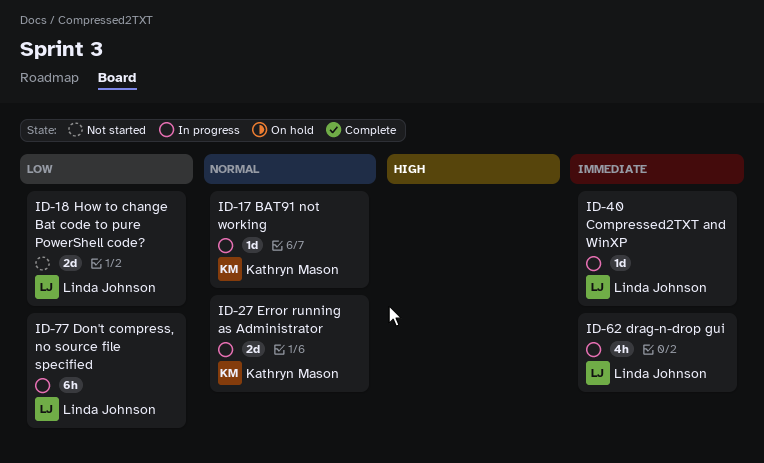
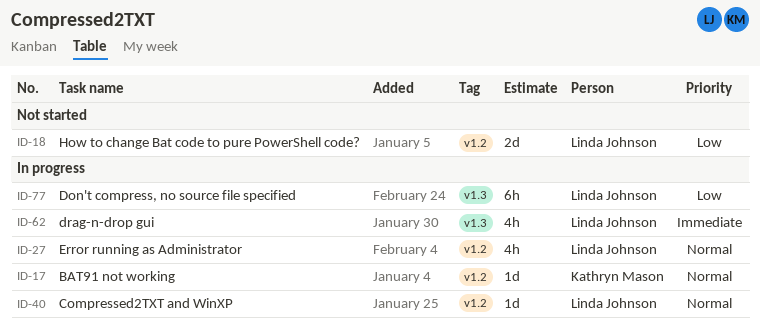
ID-27, owner: Kathryn Mason -> Linda Johnson
ID-27, estimate: 2d -> 4h
ID-40, priority: Immediate -> Normal

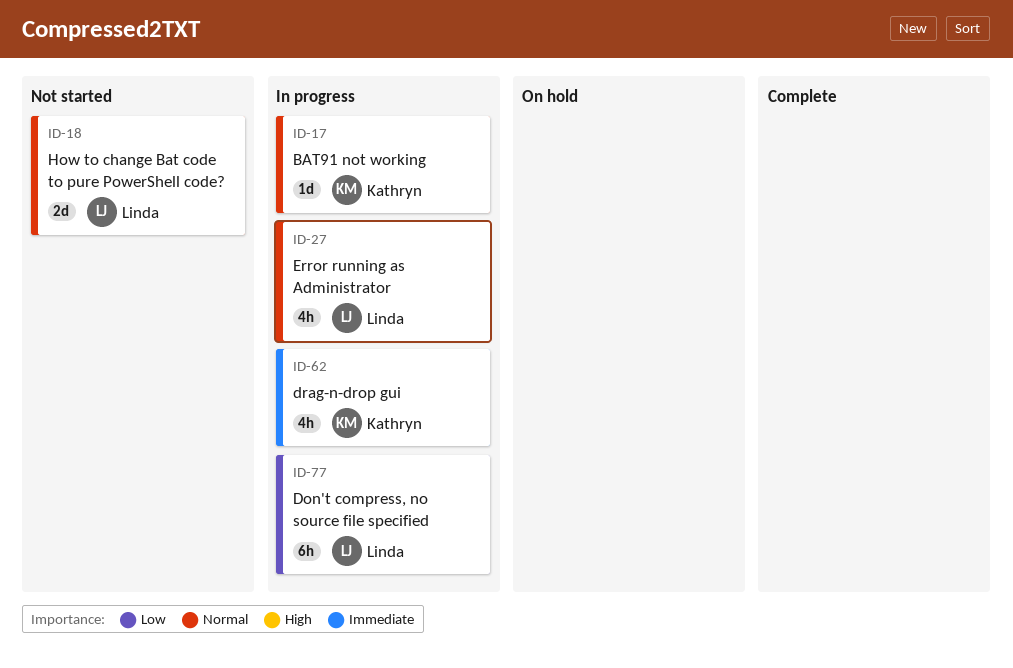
ID-18, priority: Low -> Normal
ID-40: present -> none
ID-62, owner: Linda Johnson -> Kathryn Mason

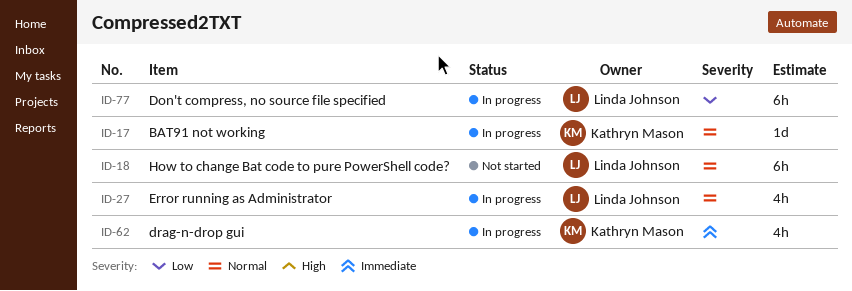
ID-18, estimate: 2d -> 6h

